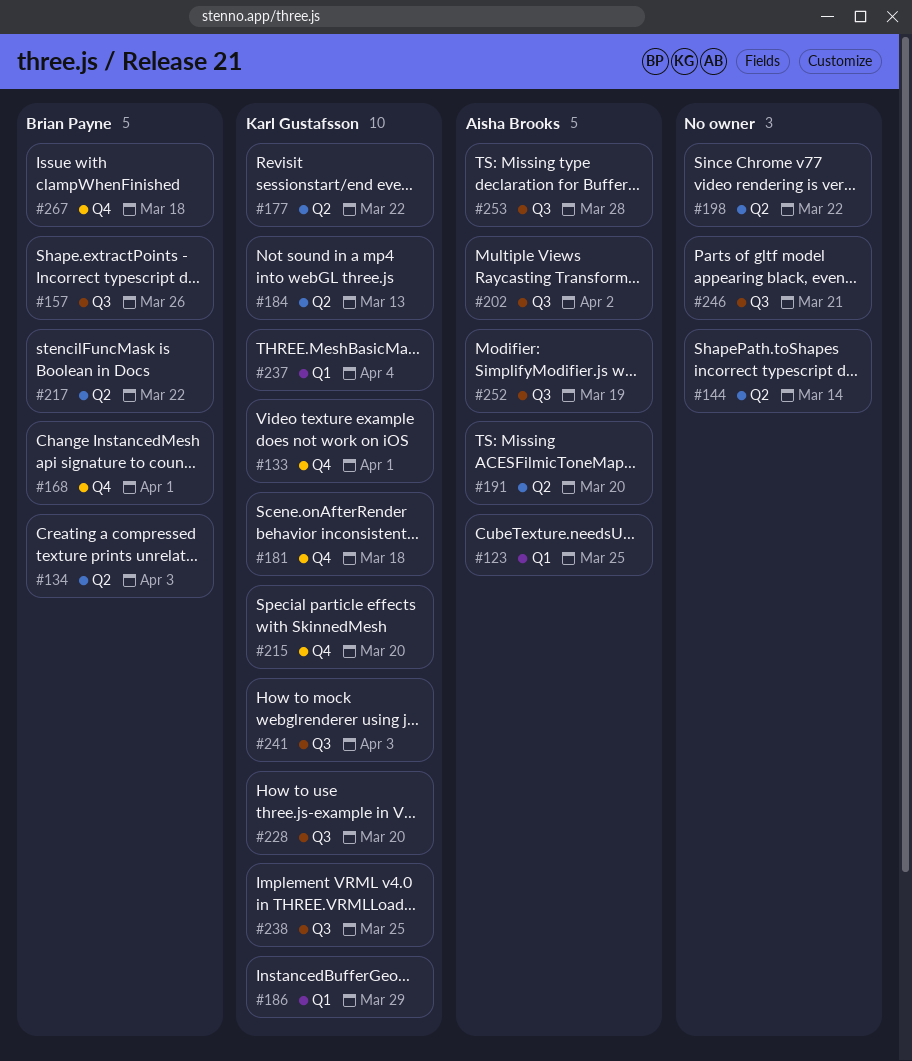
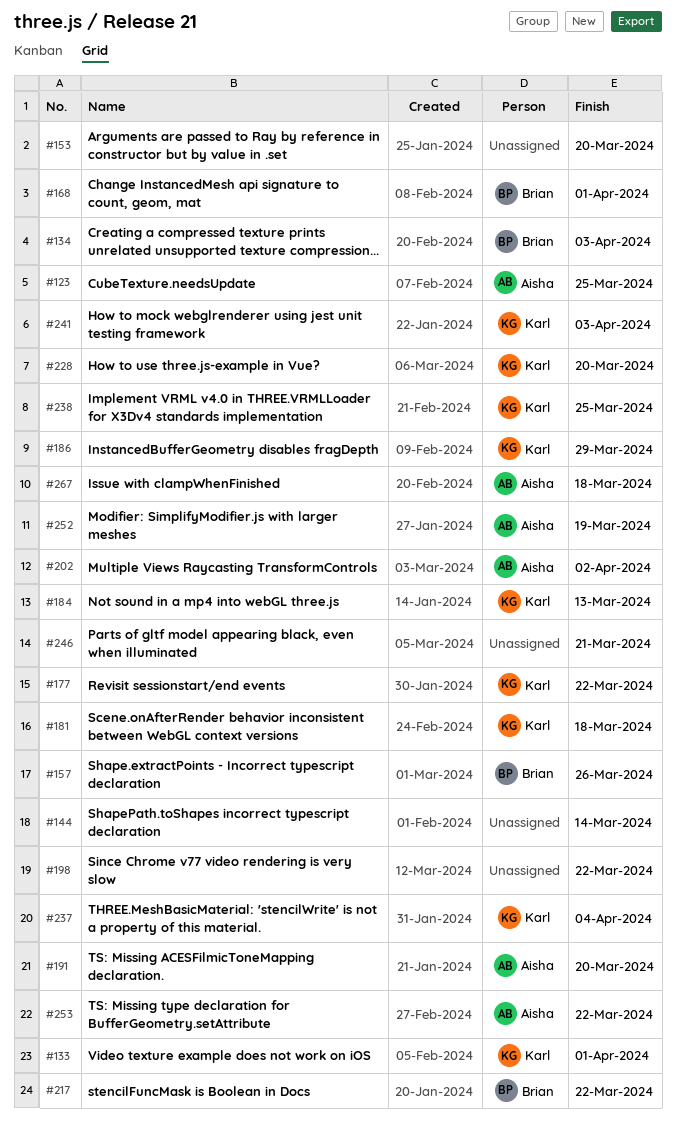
#153: none -> present
#215: present -> none
#253, due: Mar 28 -> Mar 22
#267, owner: Brian Payne -> Aisha Brooks

